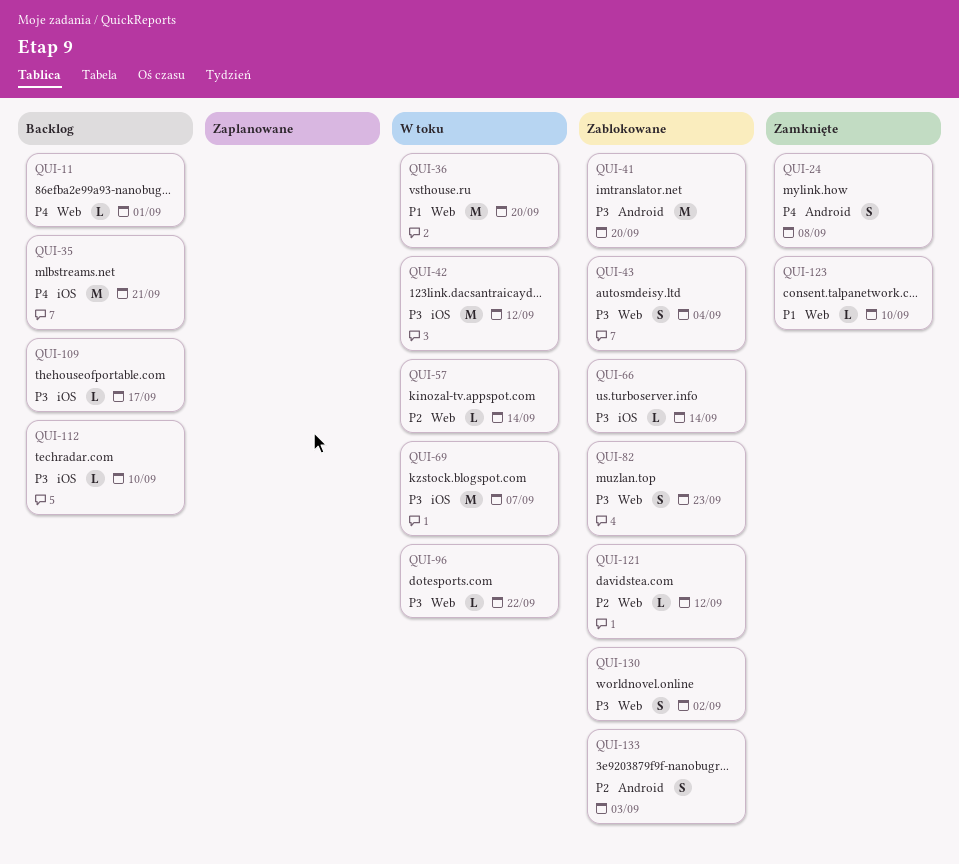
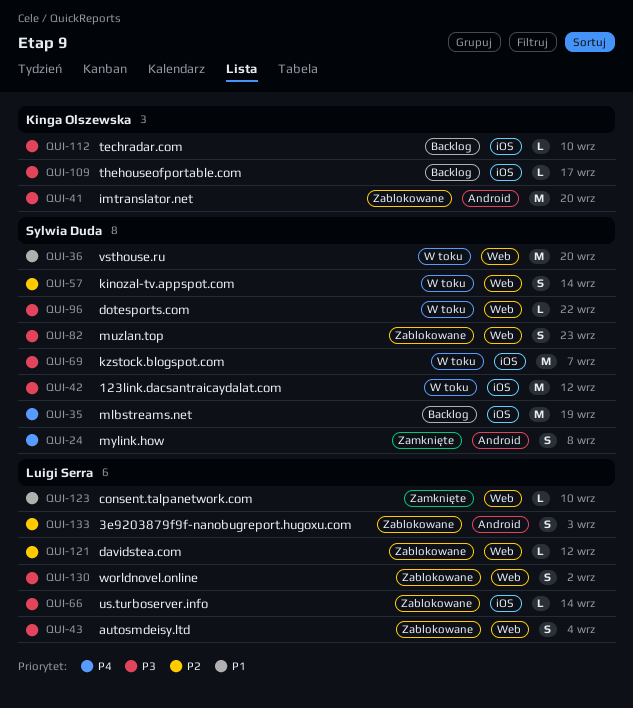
QUI-11: present -> none
QUI-35, due: Sep 21 -> Sep 19
QUI-57, estimate: L -> S

